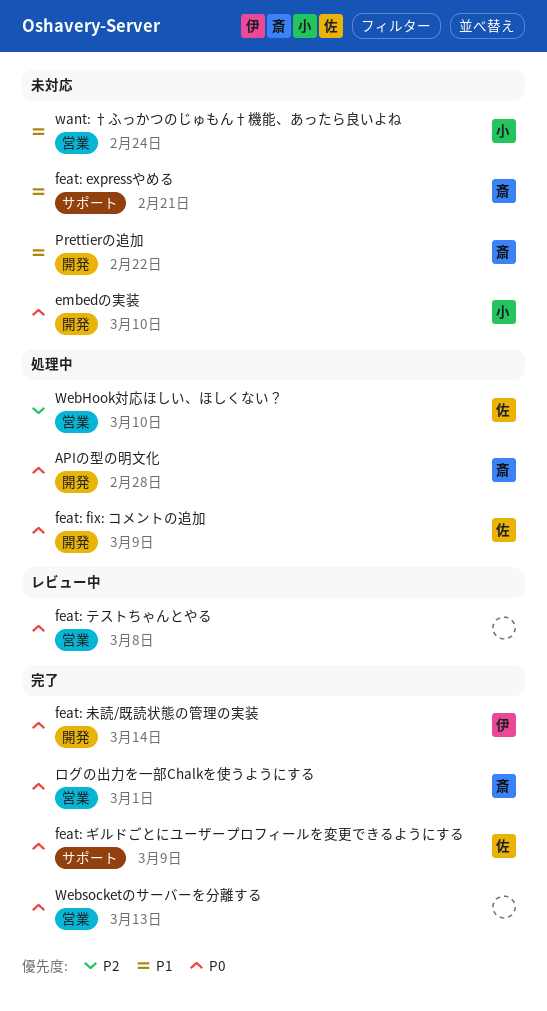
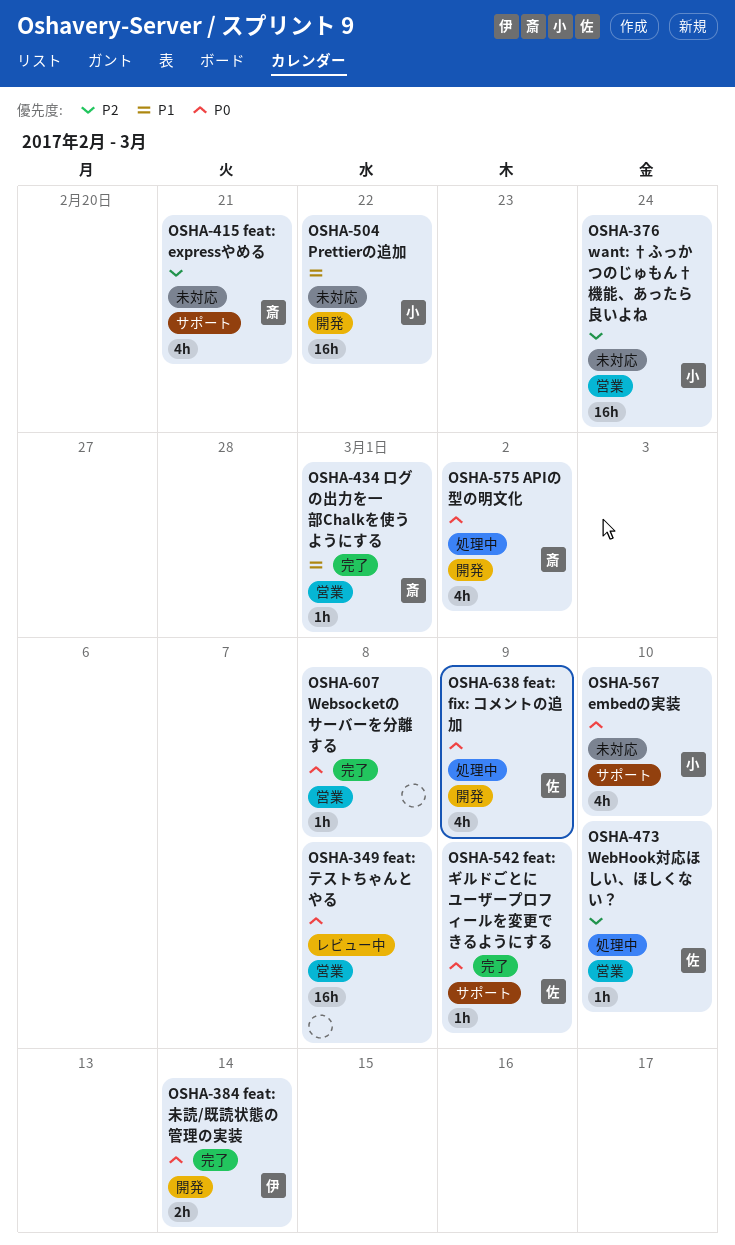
APIの型の明文化, due: Feb 28 -> Mar 2
embedの実装, label: 開発 -> サポート
feat: expressやめる, priority: P1 -> P2
Prettierの追加, owner: 斎 -> 小
want: †ふっかつのじゅもん†機能、あったら良いよね, priority: P1 -> P2
Websocketのサーバーを分離する, due: Mar 13 -> Mar 8
ログの出力を一部Chalkを使うようにする, priority: P0 -> P1

